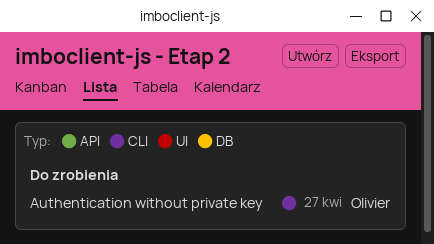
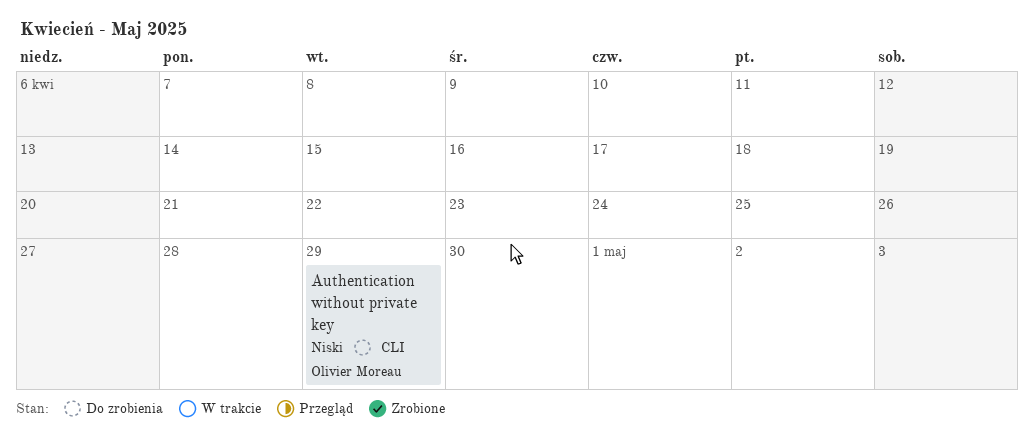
Authentication without private key, due: Apr 27 -> Apr 29

